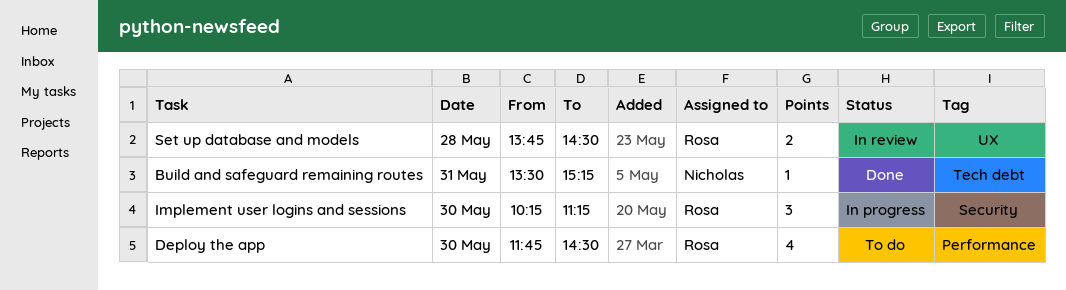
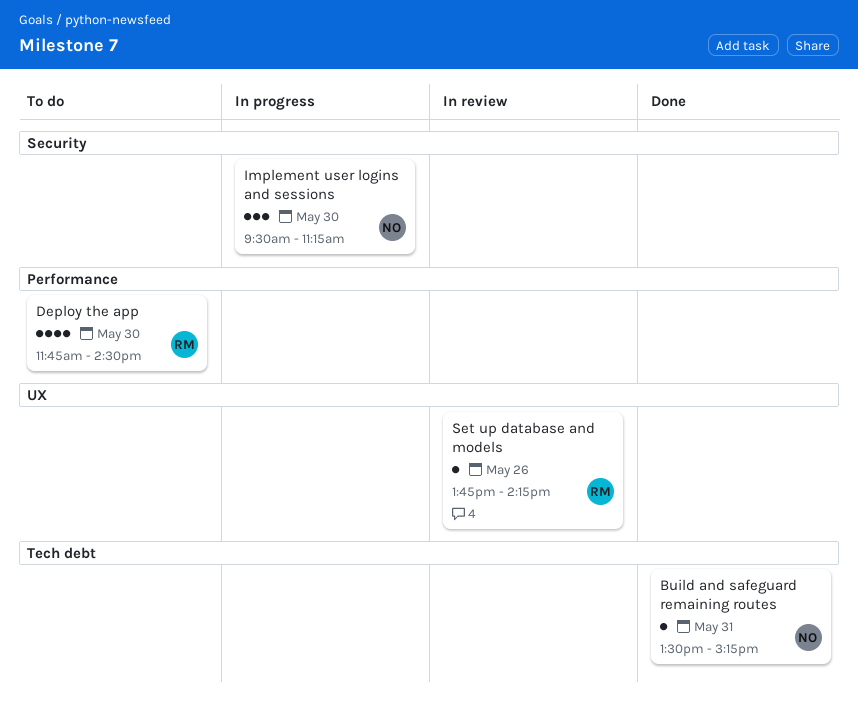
Implement user logins and sessions, owner: Rosa -> Nicholas
Implement user logins and sessions, begins: 10:15 -> 09:30
Set up database and models, estimate: 2 -> 1
Set up database and models, day: May 28 -> May 26
Set up database and models, ends: 14:30 -> 14:15

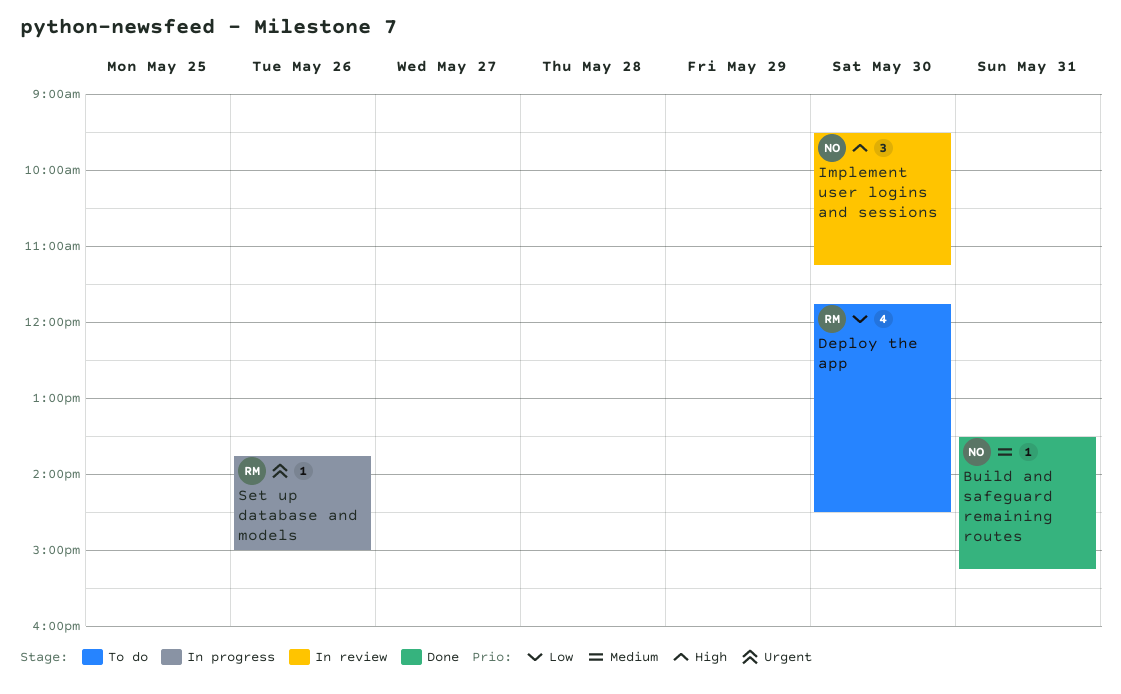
Implement user logins and sessions, status: In progress -> In review
Set up database and models, status: In review -> In progress
Set up database and models, ends: 14:15 -> 15:00

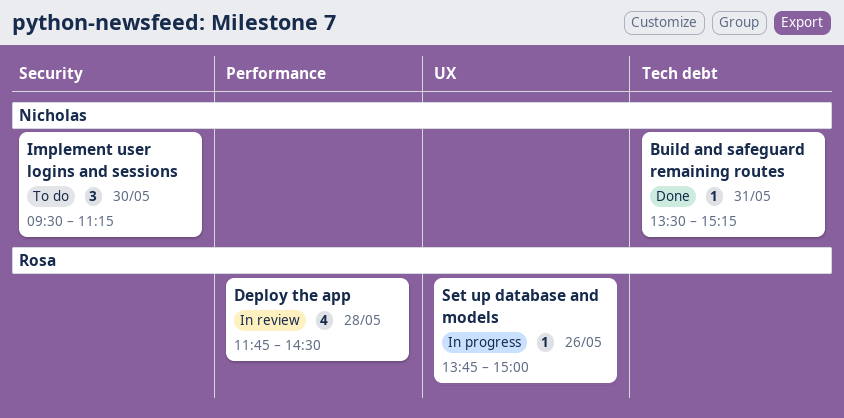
Deploy the app, status: To do -> In review
Deploy the app, day: May 30 -> May 28
Implement user logins and sessions, status: In review -> To do

